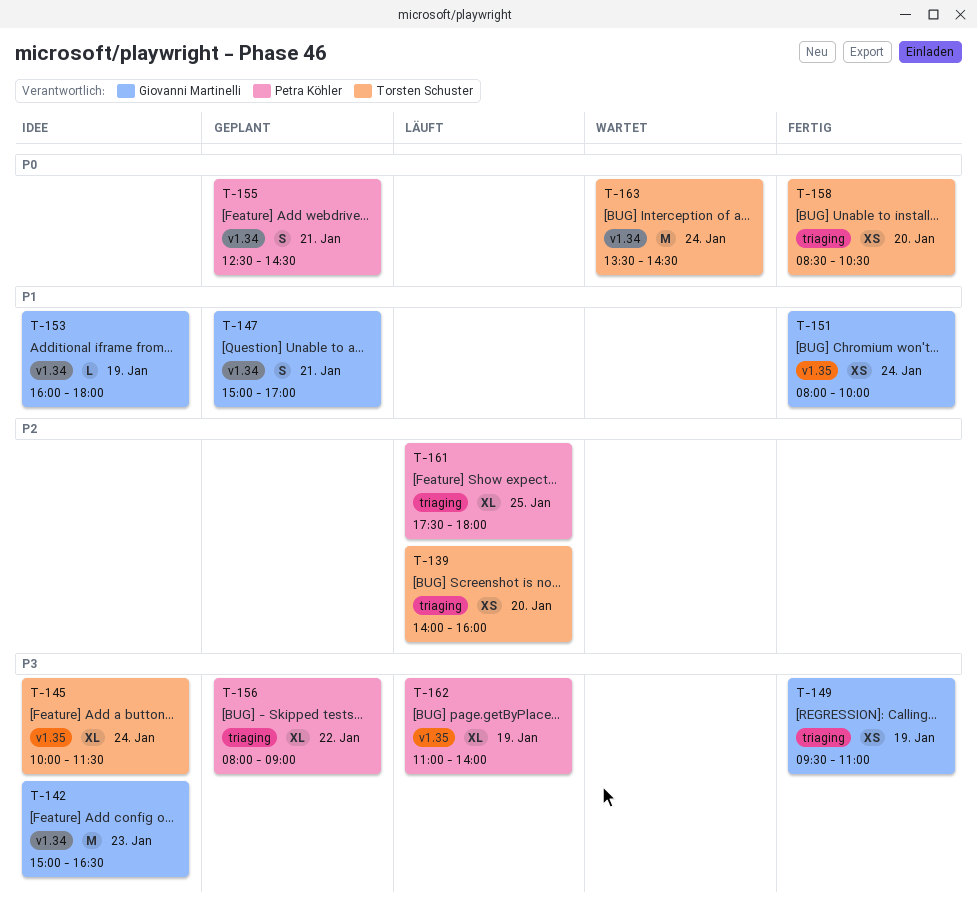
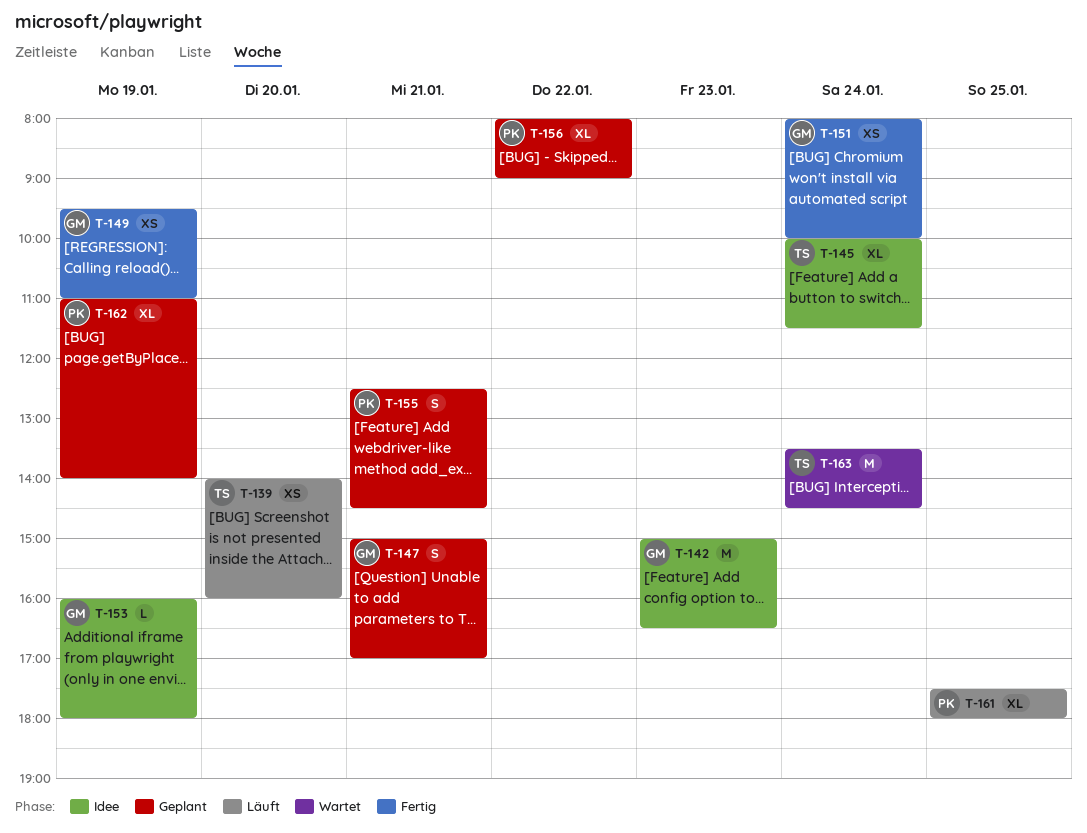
T-158: present -> none
T-162, status: Läuft -> Geplant

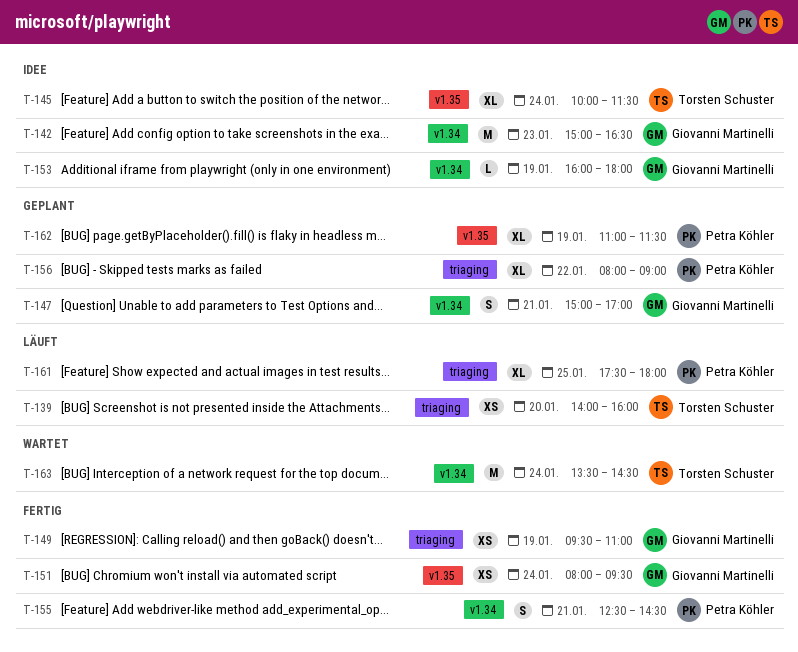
T-151, ends: 10:00 -> 09:30
T-155, status: Geplant -> Fertig
T-162, ends: 14:00 -> 11:30

